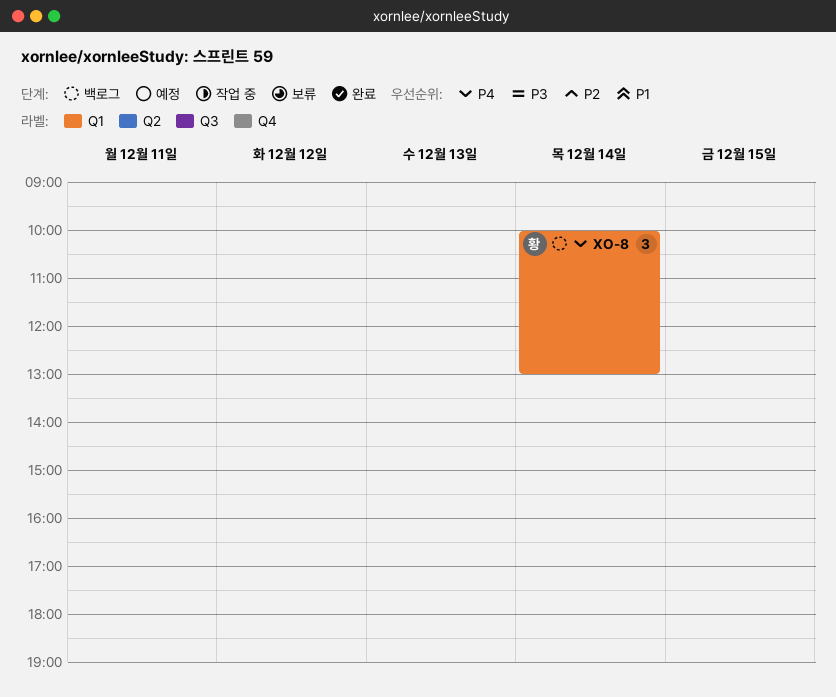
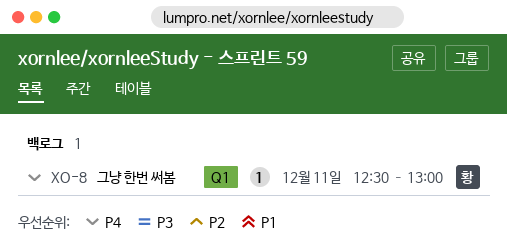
XO-8, estimate: 3 -> 1
XO-8, day: Dec 14 -> Dec 11
XO-8, begins: 10:00 -> 12:30

